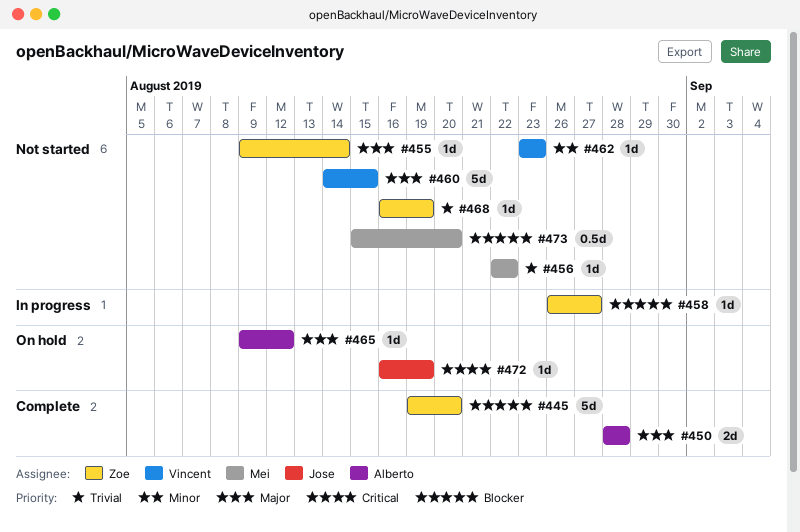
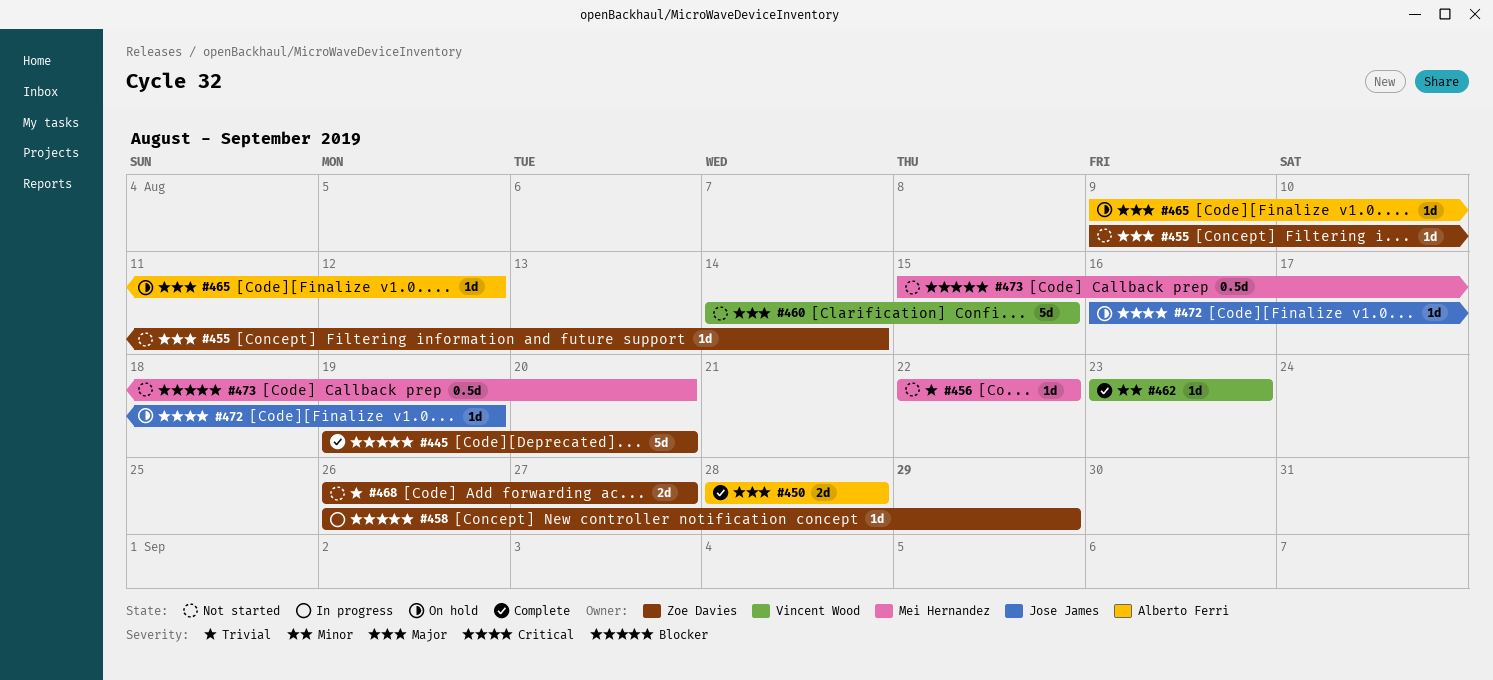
#458, due: Aug 27 -> Aug 29
#462, status: Not started -> Complete
#468, estimate: 1d -> 2d
#468, start: Aug 16 -> Aug 26
#468, due: Aug 19 -> Aug 27

